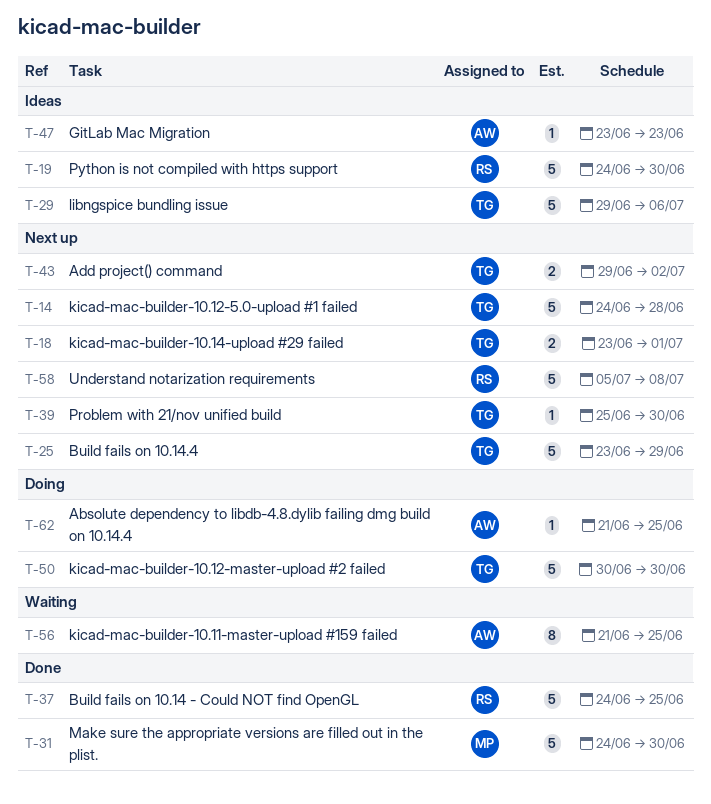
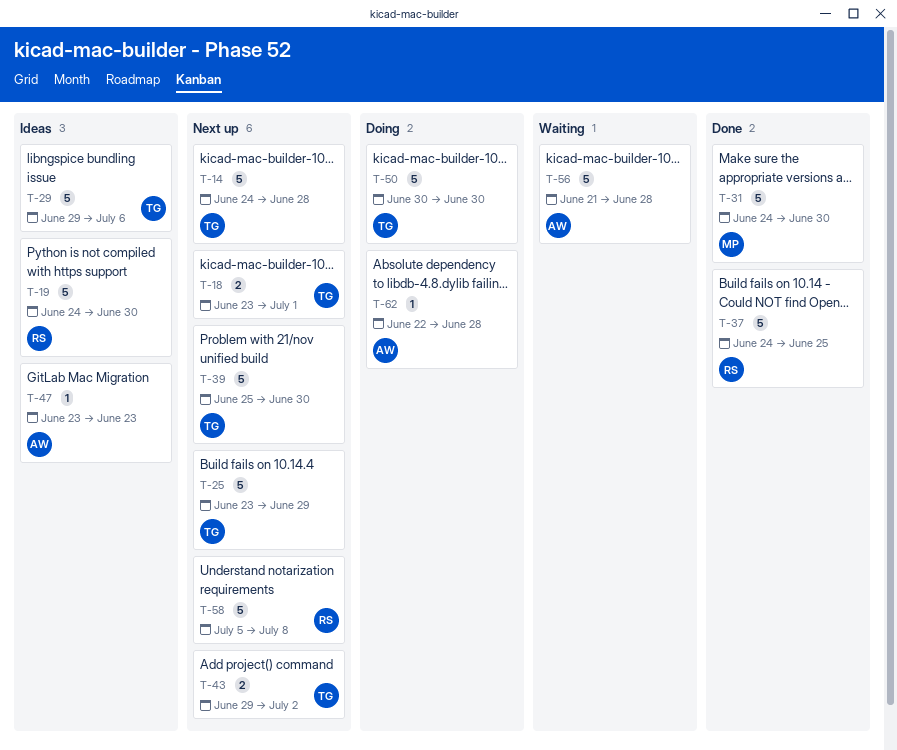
T-39, estimate: 1 -> 5
T-56, estimate: 8 -> 5
T-56, due: Jun 25 -> Jun 28
T-62, start: Jun 21 -> Jun 22
T-62, due: Jun 25 -> Jun 28

